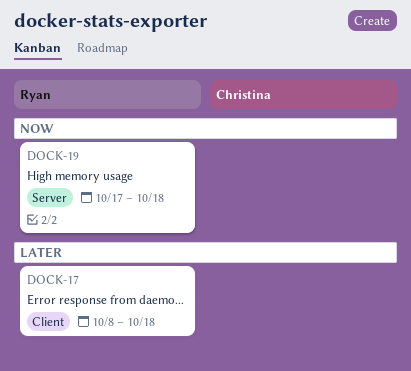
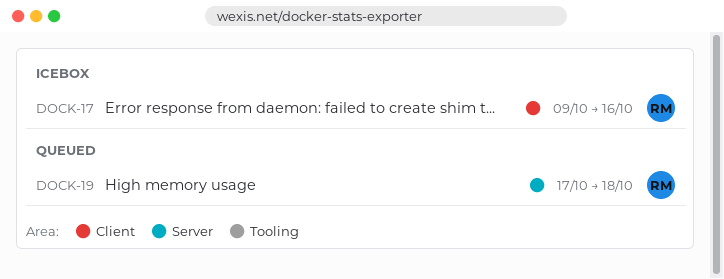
DOCK-17, start: Oct 8 -> Oct 9
DOCK-17, due: Oct 18 -> Oct 16

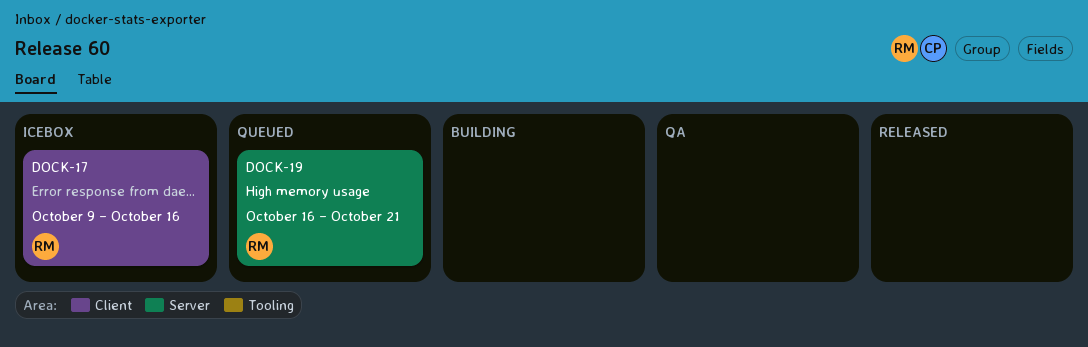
DOCK-19, start: Oct 17 -> Oct 16
DOCK-19, due: Oct 18 -> Oct 21

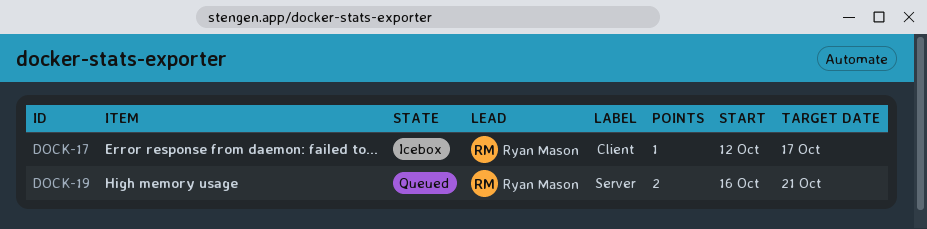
DOCK-17, start: Oct 9 -> Oct 12
DOCK-17, due: Oct 16 -> Oct 17

